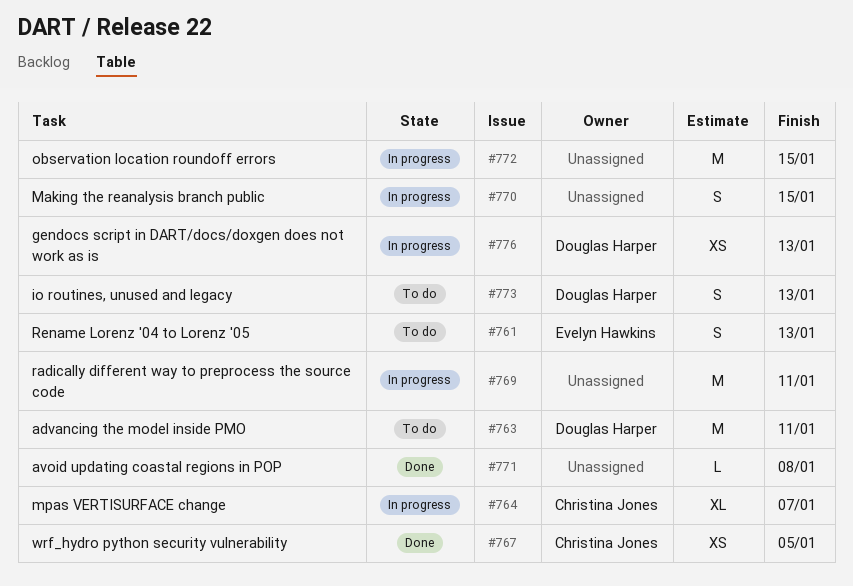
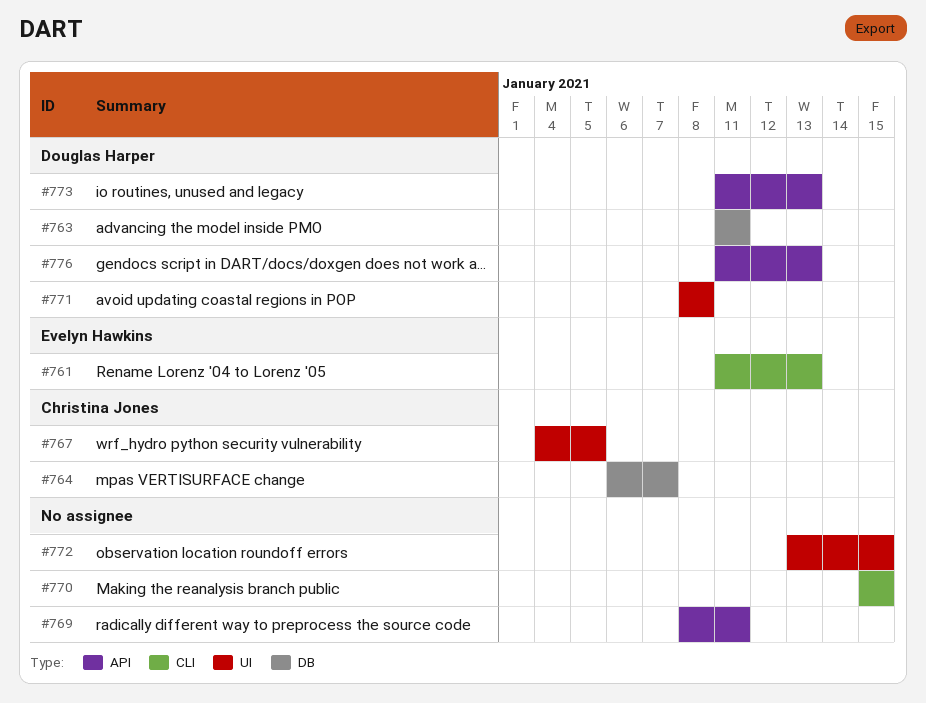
#771, owner: none -> Douglas Harper

